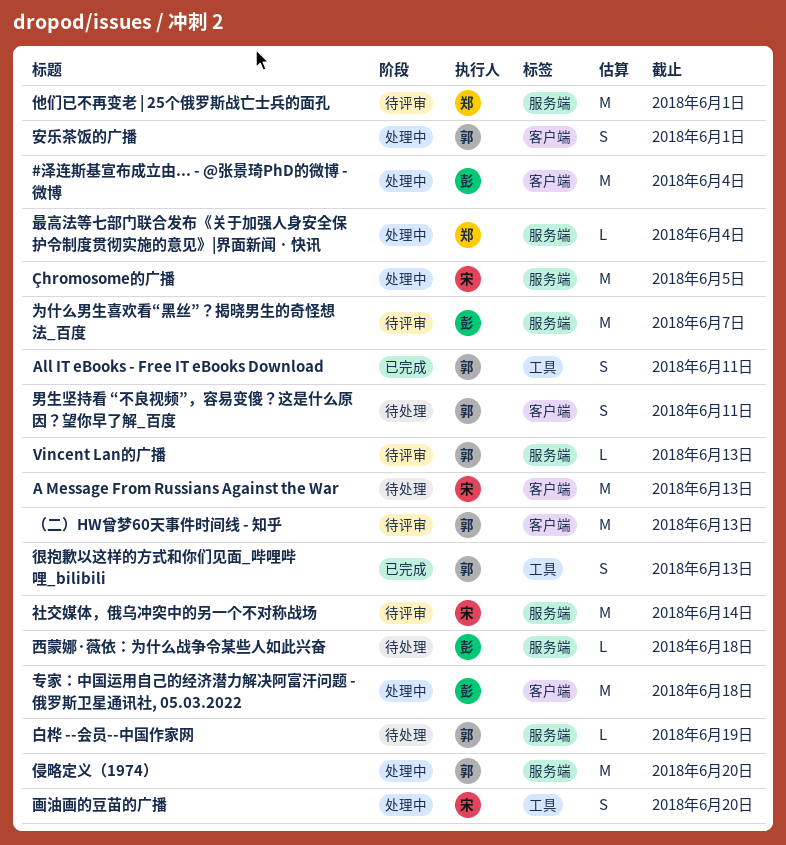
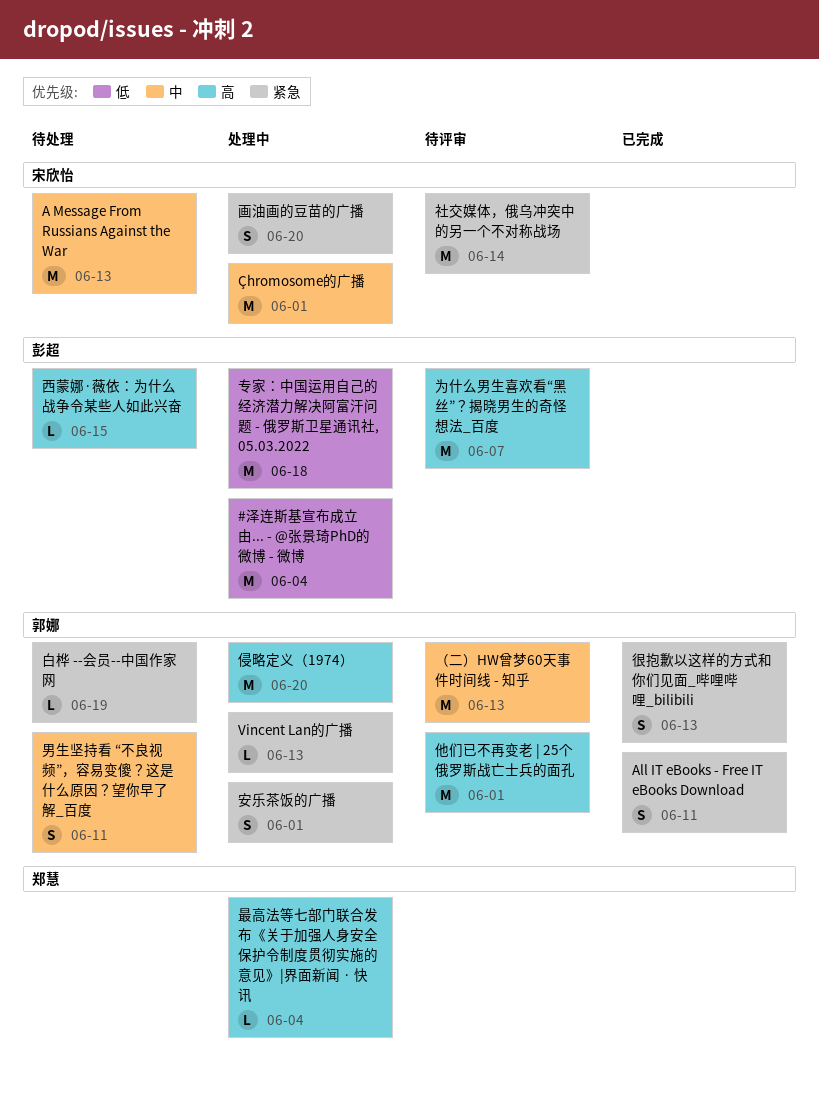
Vincent Lan的广播, status: 待评审 -> 处理中
Çhromosome的广播, due: Jun 5 -> Jun 1
他们已不再变老 | 25个俄罗斯战亡士兵的面孔, owner: 郑慧 -> 郭娜
西蒙娜·薇依：为什么战争令某些人如此兴奋, due: Jun 18 -> Jun 15

